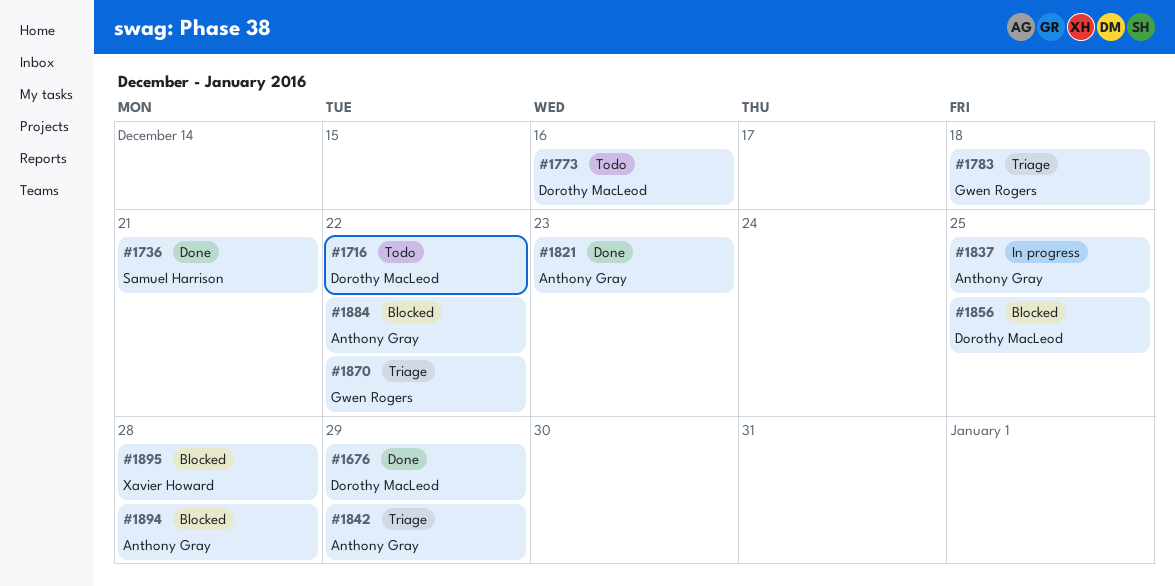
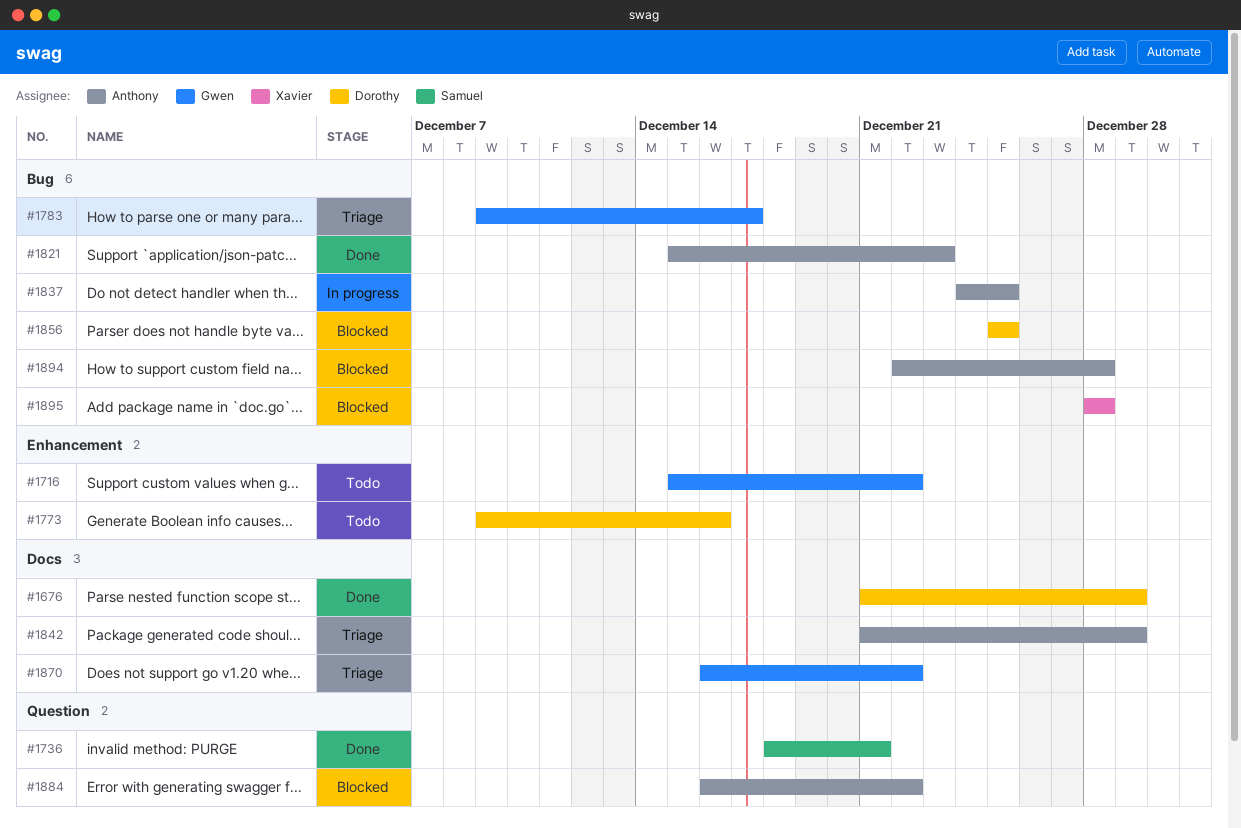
#1716, owner: Dorothy MacLeod -> Gwen Rogers
#1783, due: Dec 18 -> Dec 17

